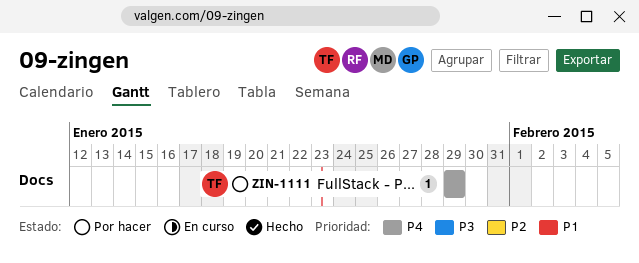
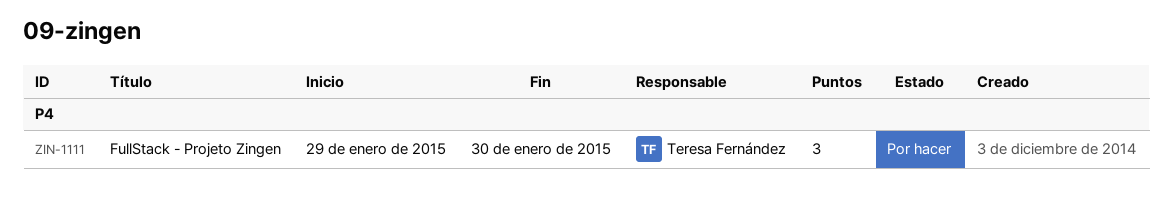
ZIN-1111, estimate: 1 -> 3
ZIN-1111, due: Jan 29 -> Jan 30

